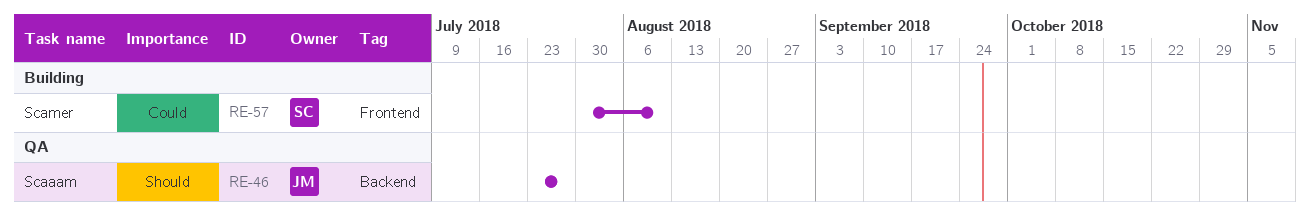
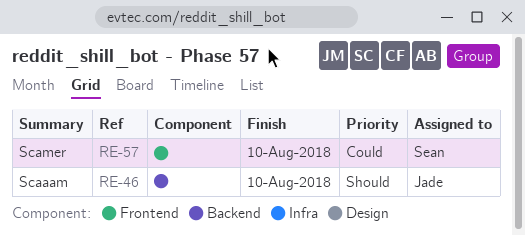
RE-46, due: Jul 27 -> Aug 10

